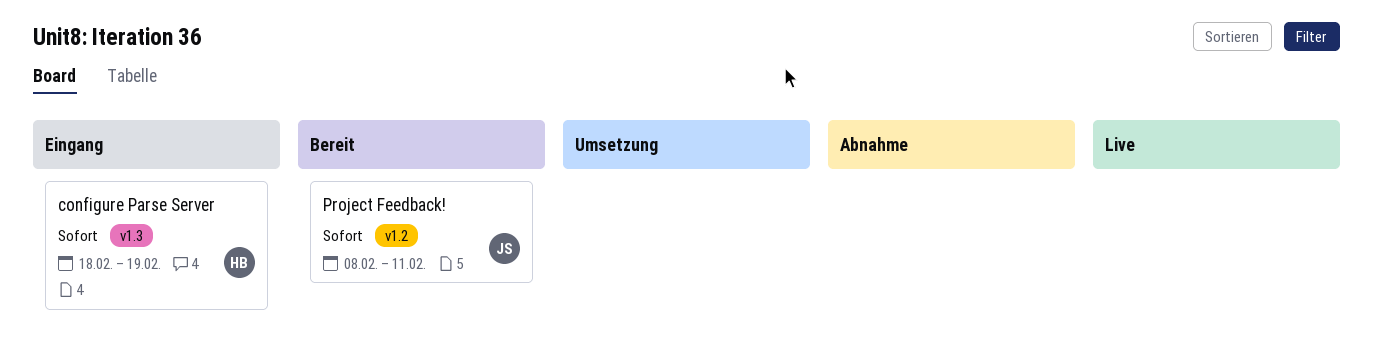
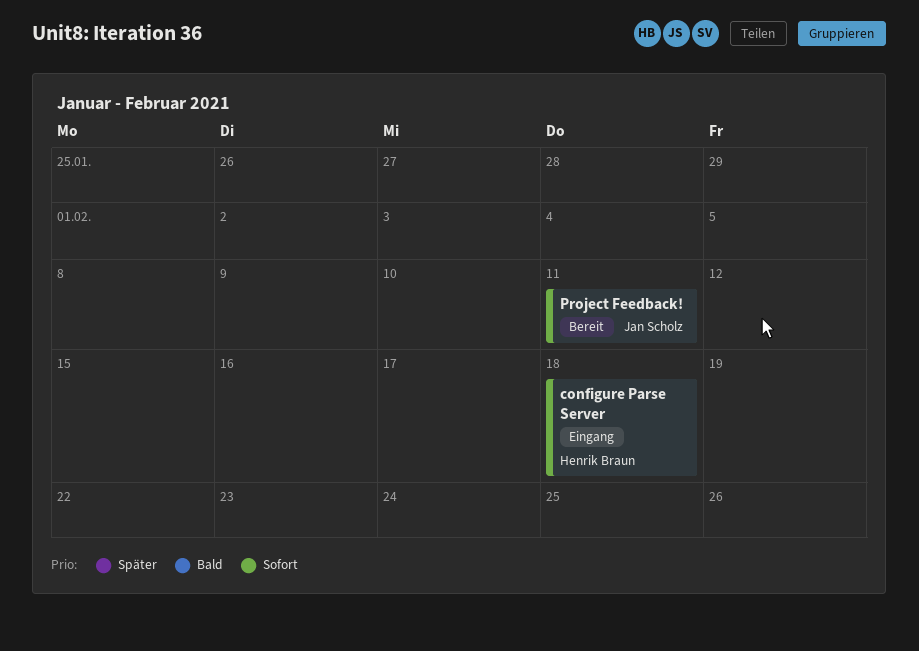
configure Parse Server, due: Feb 19 -> Feb 18

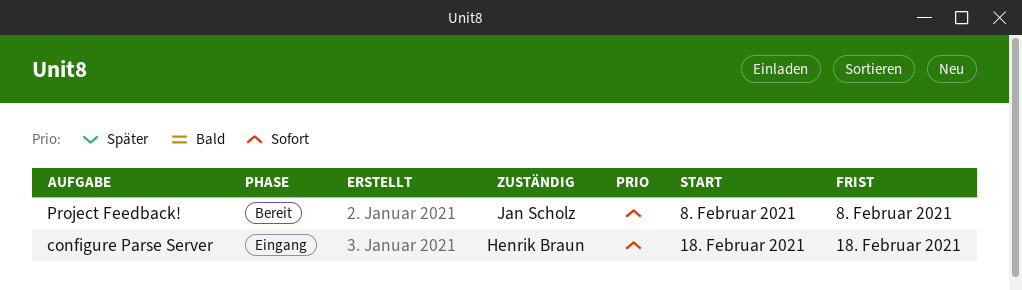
Project Feedback!, due: Feb 11 -> Feb 8

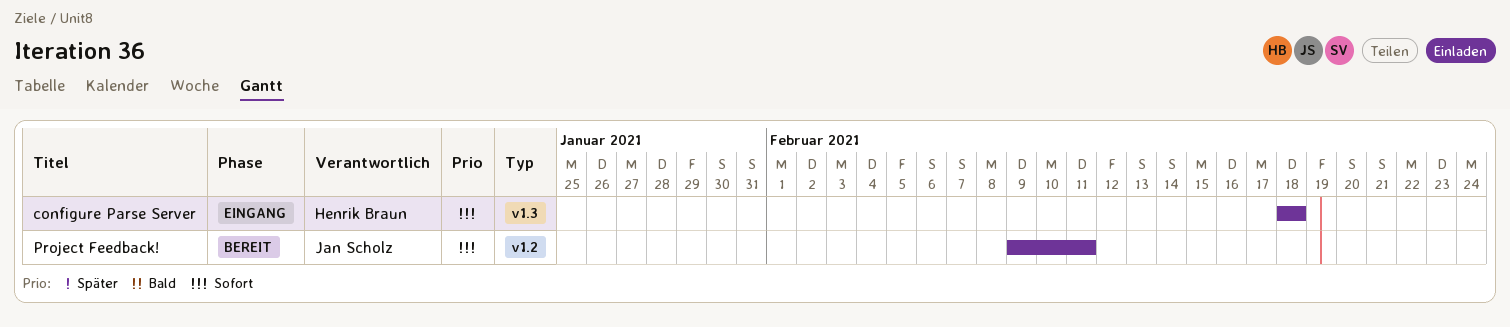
Project Feedback!, start: Feb 8 -> Feb 9
Project Feedback!, due: Feb 8 -> Feb 11

